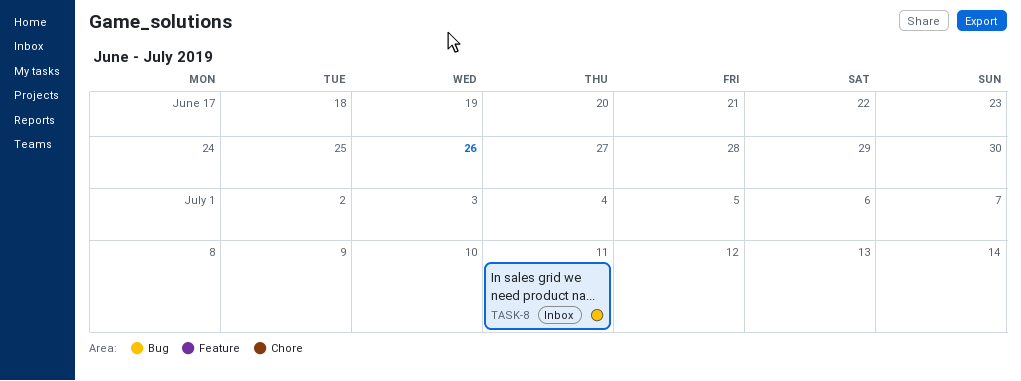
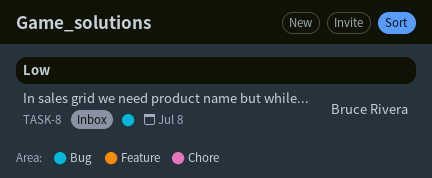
TASK-8, due: Jul 11 -> Jul 8

